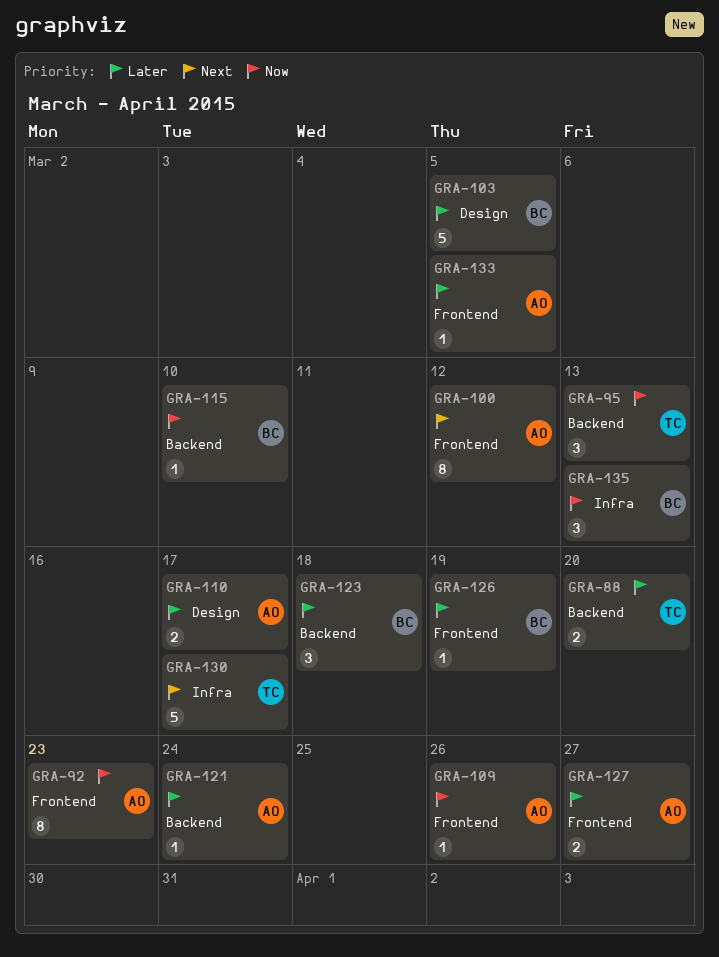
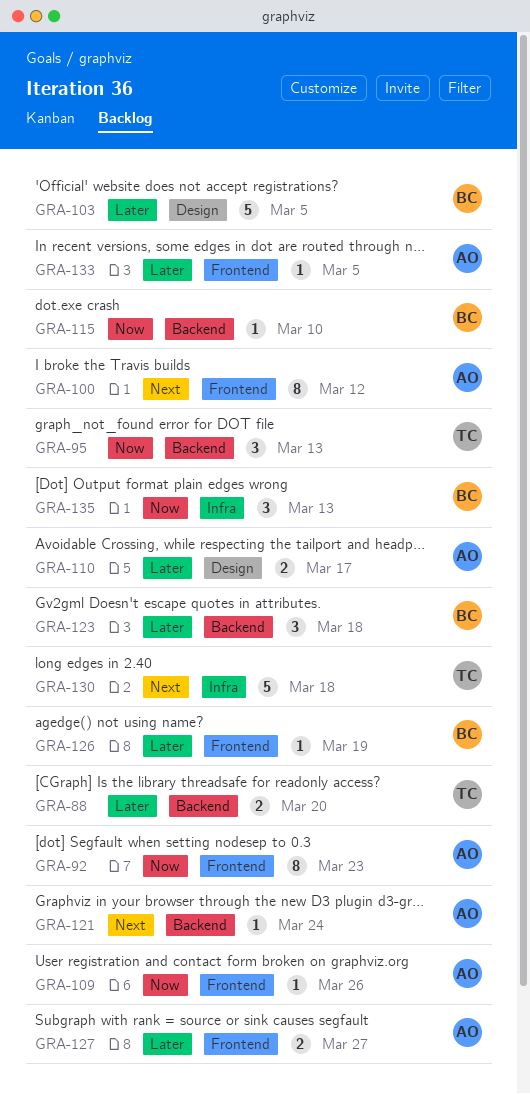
GRA-121, priority: Later -> Next
GRA-130, due: Mar 17 -> Mar 18

